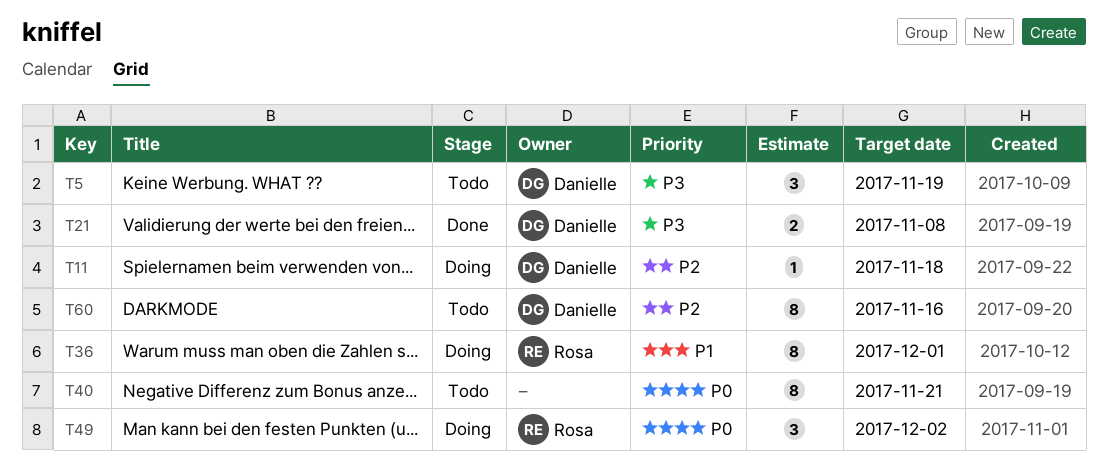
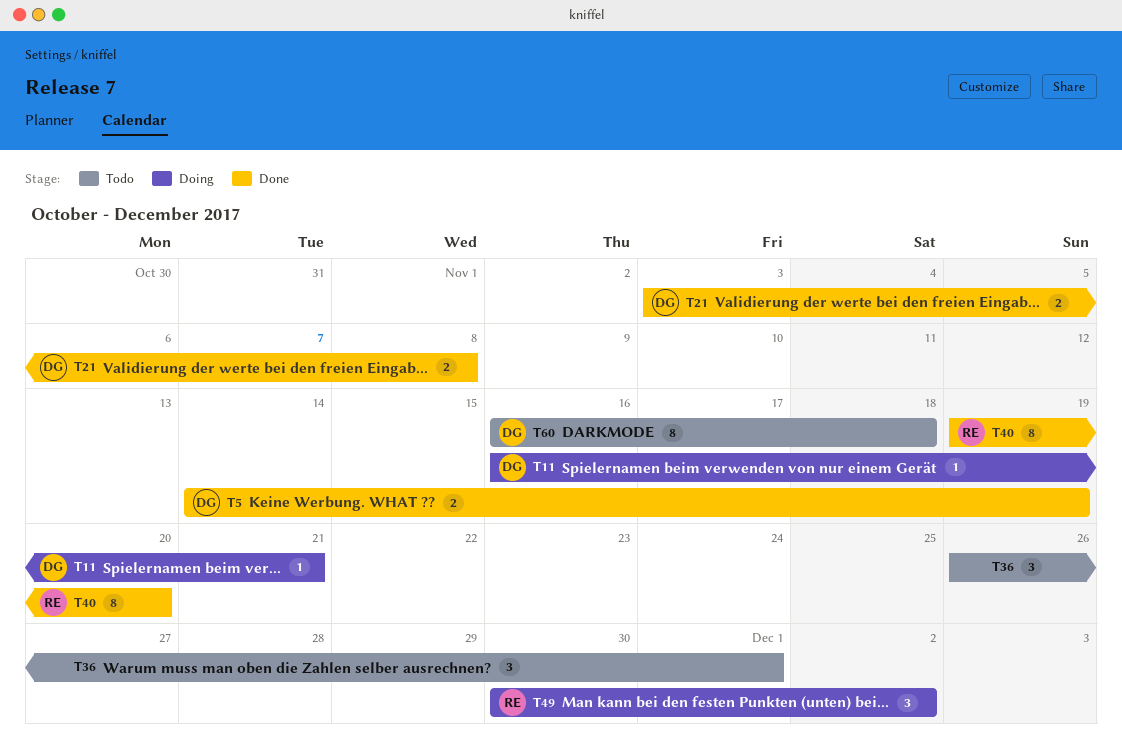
T5, status: Todo -> Done
T5, estimate: 3 -> 2
T11, due: Nov 18 -> Nov 21
T36, status: Doing -> Todo
T36, owner: Rosa -> none
T36, estimate: 8 -> 3
T40, status: Todo -> Done
T40, owner: none -> Rosa
T40, due: Nov 21 -> Nov 20
T60, due: Nov 16 -> Nov 18

